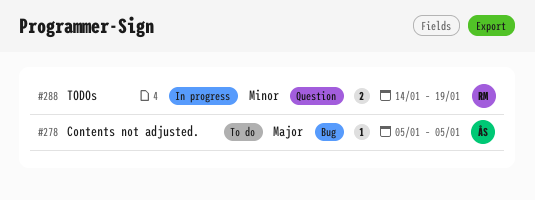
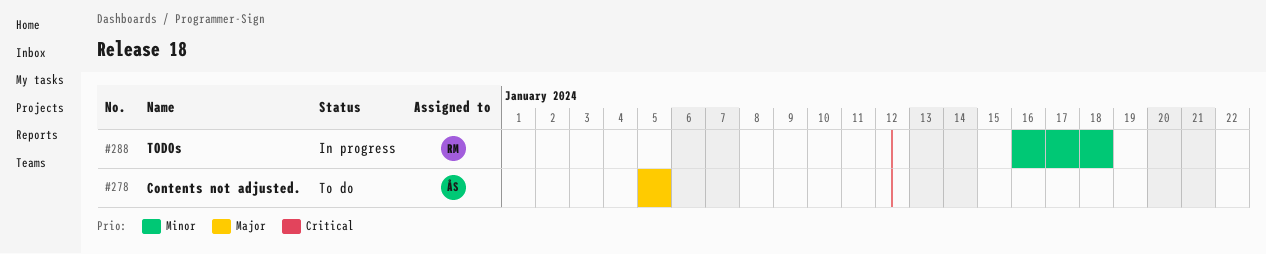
#288, start: Jan 14 -> Jan 16
#288, due: Jan 19 -> Jan 18

